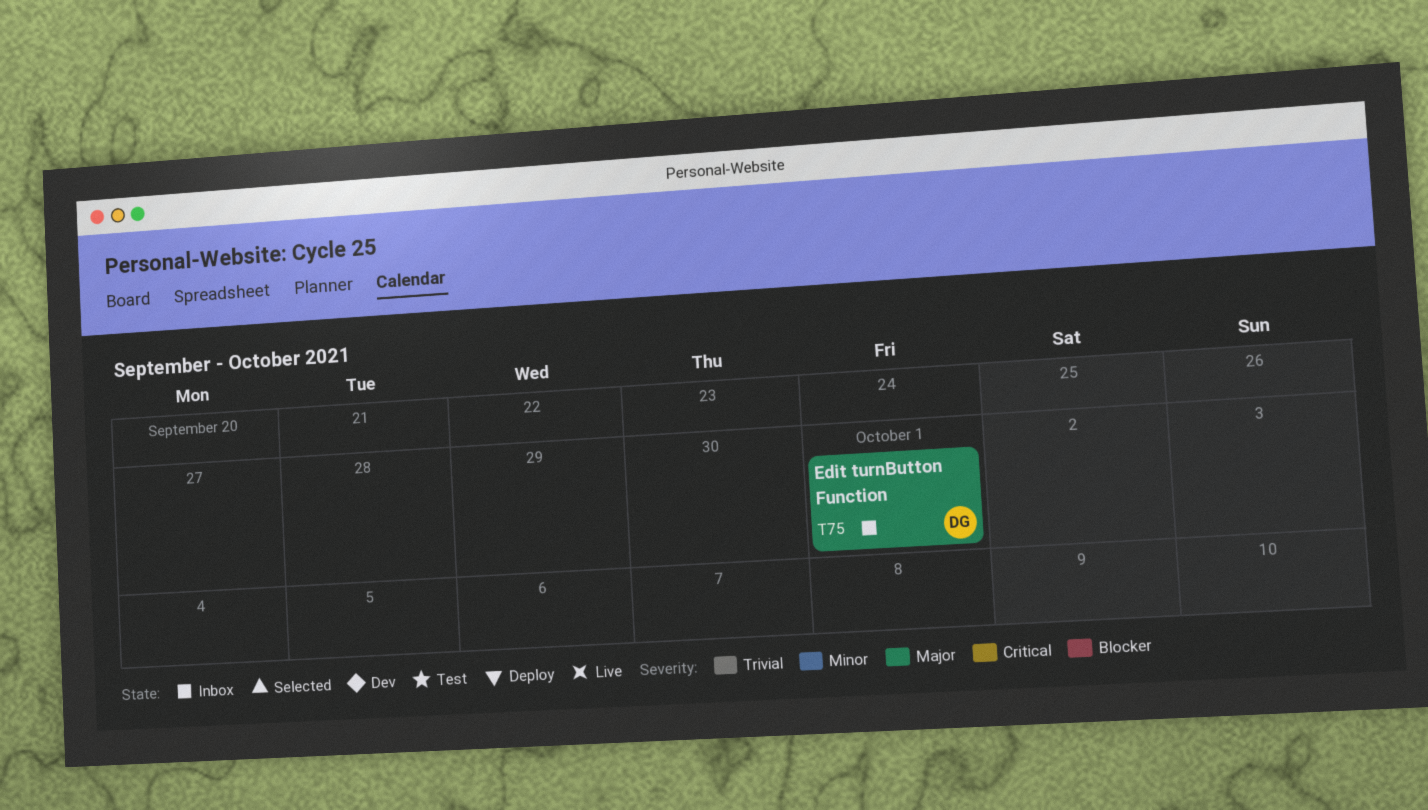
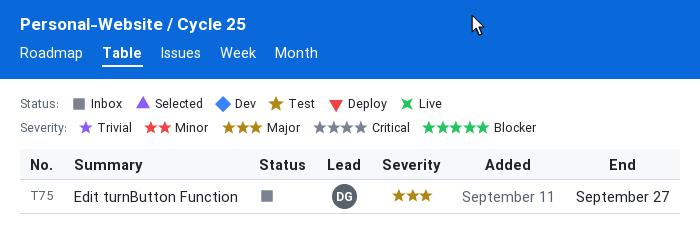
T75, due: Oct 1 -> Sep 27

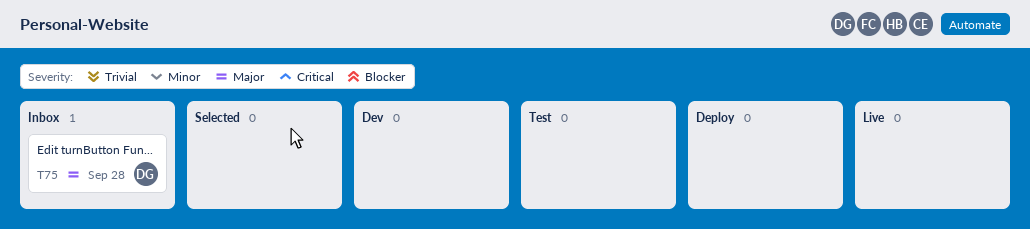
T75, due: Sep 27 -> Sep 28

